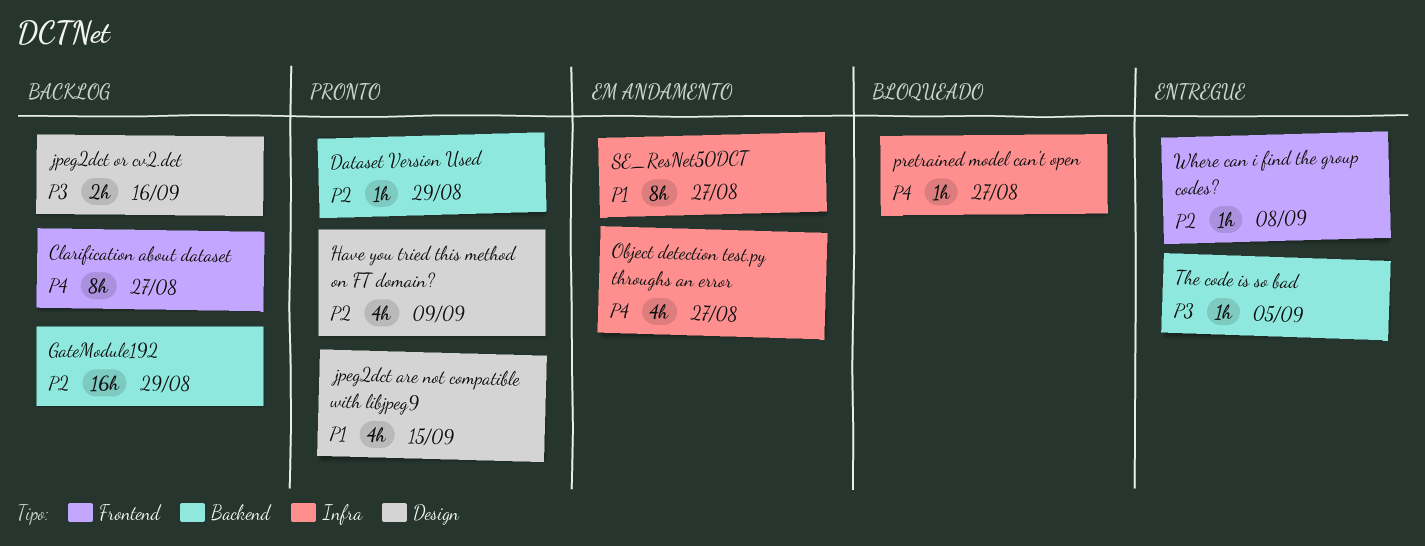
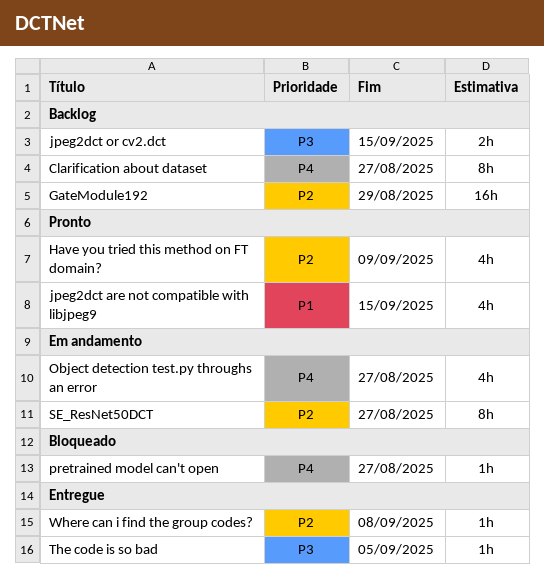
Dataset Version Used: present -> none
jpeg2dct or cv2.dct, due: Sep 16 -> Sep 15
SE_ResNet50DCT, priority: P1 -> P2

